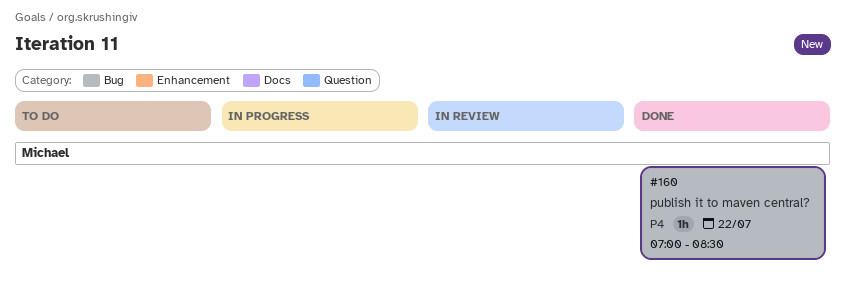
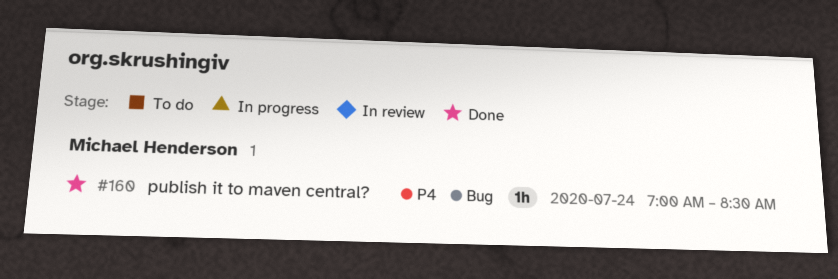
#160, day: Jul 22 -> Jul 24

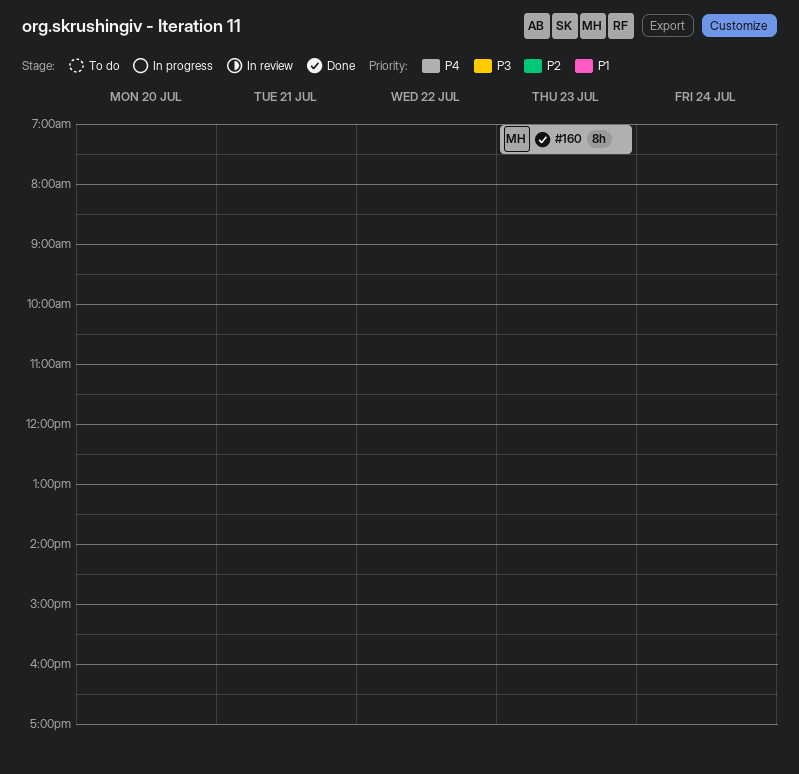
#160, estimate: 1h -> 8h
#160, day: Jul 24 -> Jul 23
#160, ends: 08:30 -> 07:30

